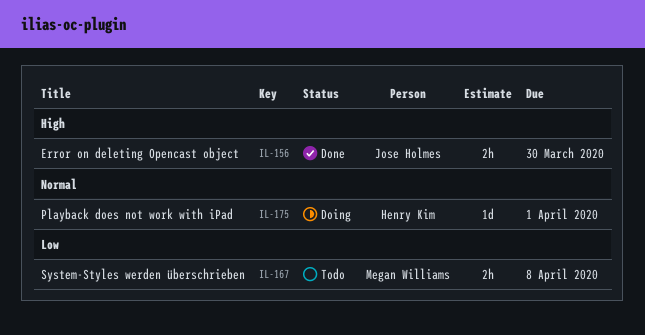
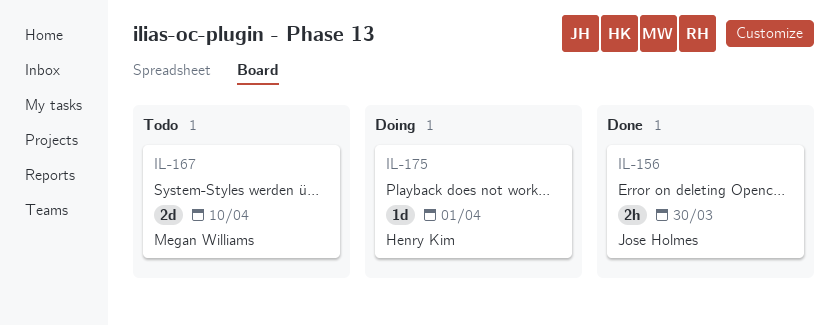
IL-167, estimate: 2h -> 2d
IL-167, due: Apr 8 -> Apr 10

